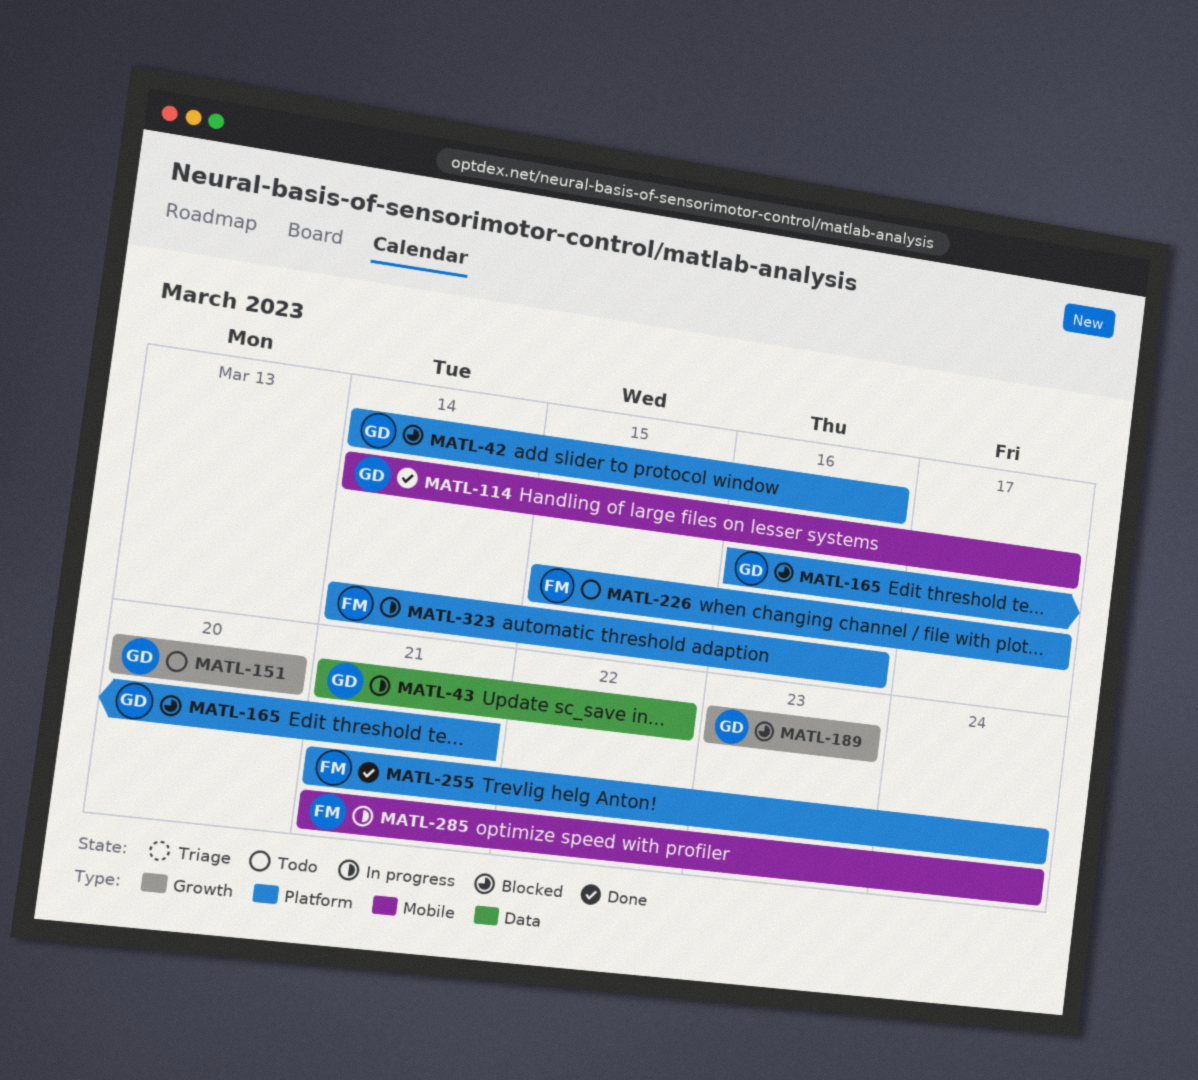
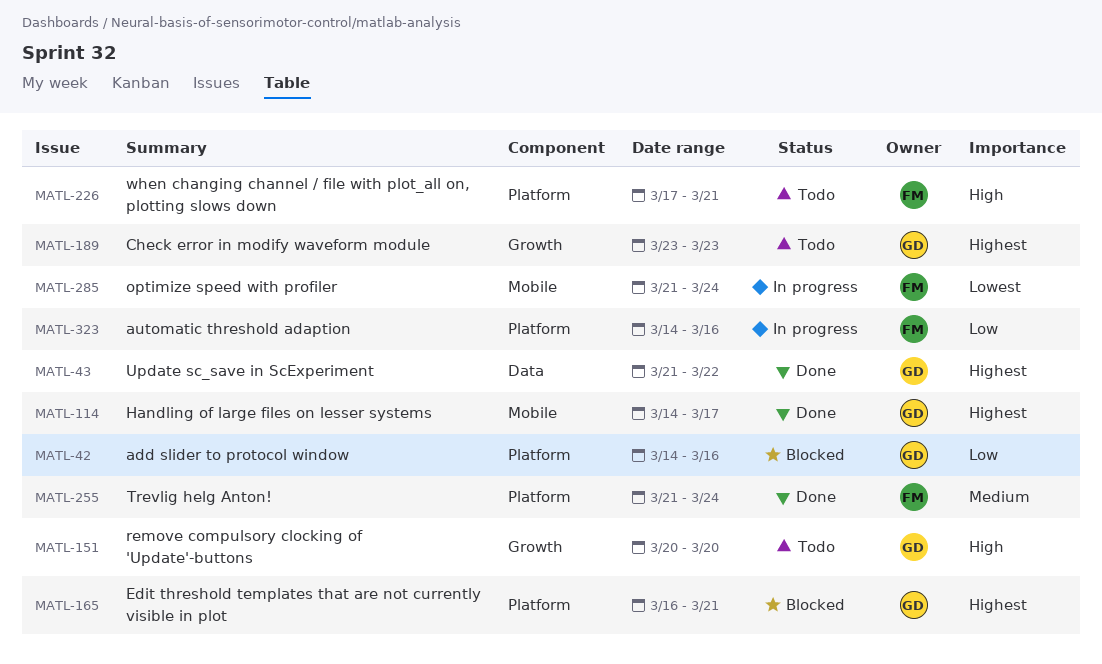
MATL-43, status: In progress -> Done
MATL-189, status: Blocked -> Todo
MATL-226, start: Mar 15 -> Mar 17
MATL-226, due: Mar 17 -> Mar 21

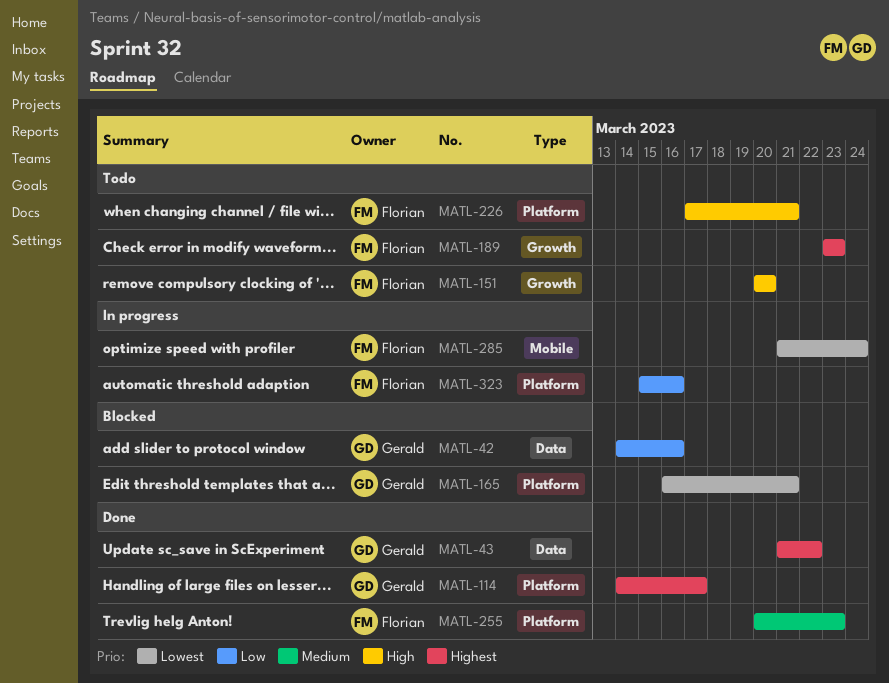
MATL-42, label: Platform -> Data
MATL-114, label: Mobile -> Platform
MATL-151, owner: Gerald -> Florian
MATL-165, priority: Highest -> Lowest
MATL-189, owner: Gerald -> Florian
MATL-255, start: Mar 21 -> Mar 20
MATL-255, due: Mar 24 -> Mar 23
MATL-323, start: Mar 14 -> Mar 15

